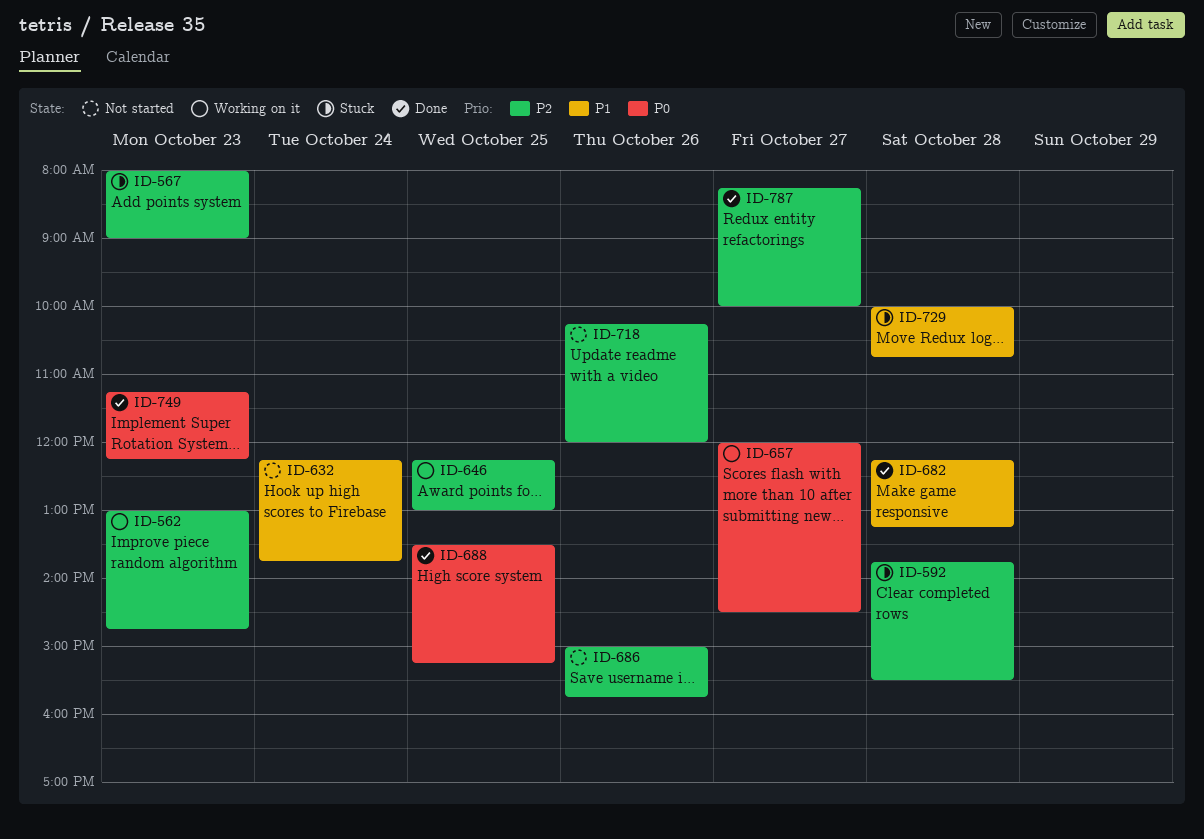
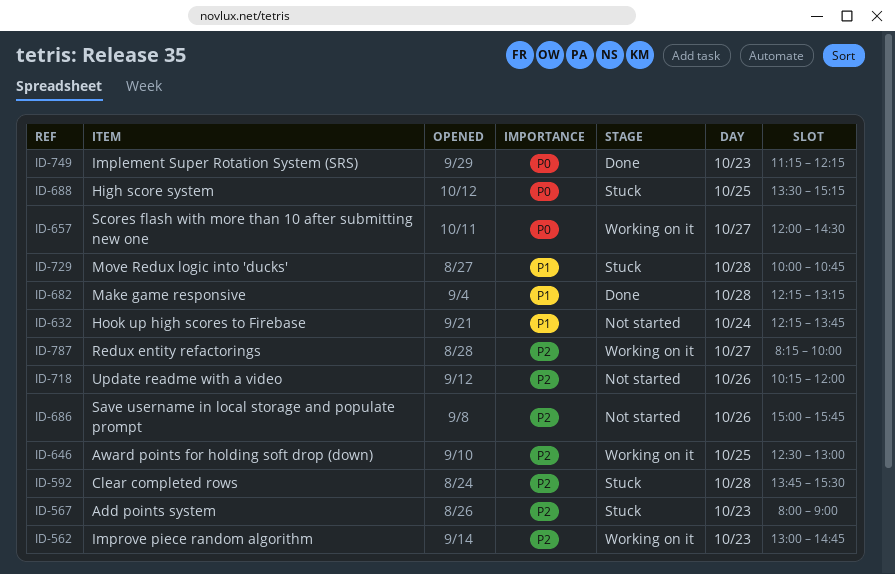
ID-646, begins: 12:15 -> 12:30
ID-688, status: Done -> Stuck
ID-787, status: Done -> Working on it

